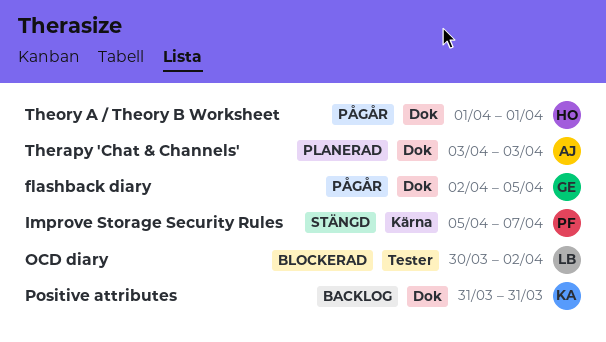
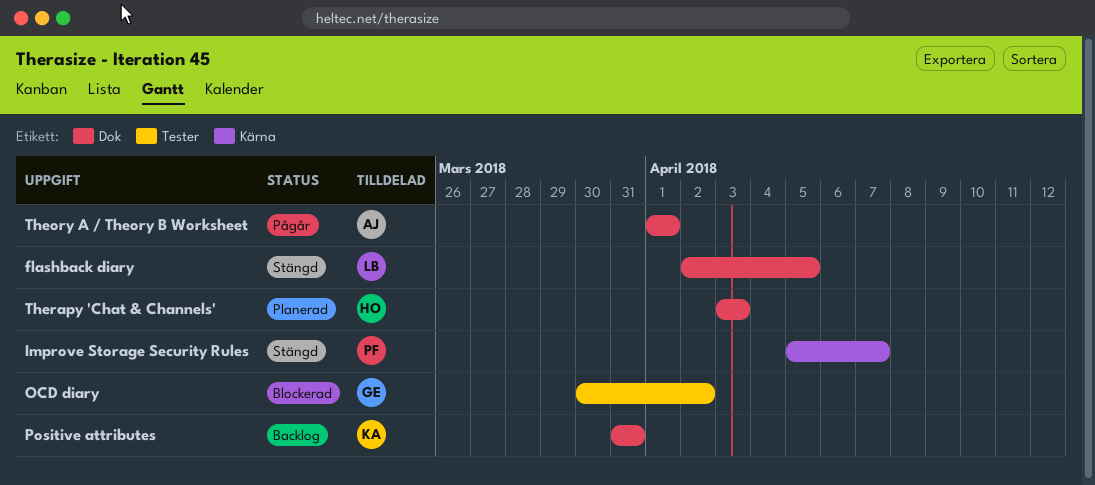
flashback diary, status: Pågår -> Stängd
flashback diary, owner: GE -> LB
OCD diary, owner: LB -> GE
Theory A / Theory B Worksheet, owner: HO -> AJ
Therapy 'Chat & Channels', owner: AJ -> HO

